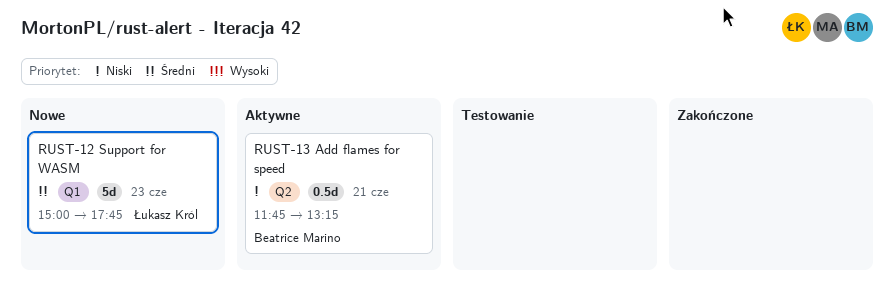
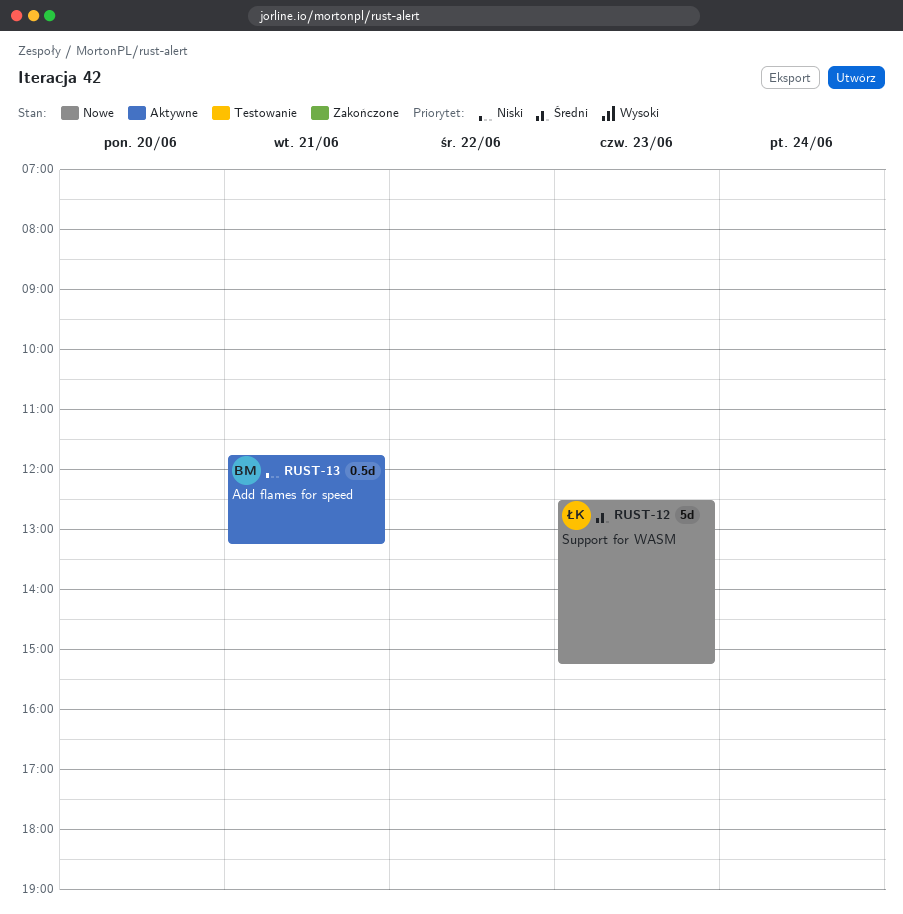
RUST-12, begins: 15:00 -> 12:30
RUST-12, ends: 17:45 -> 15:15

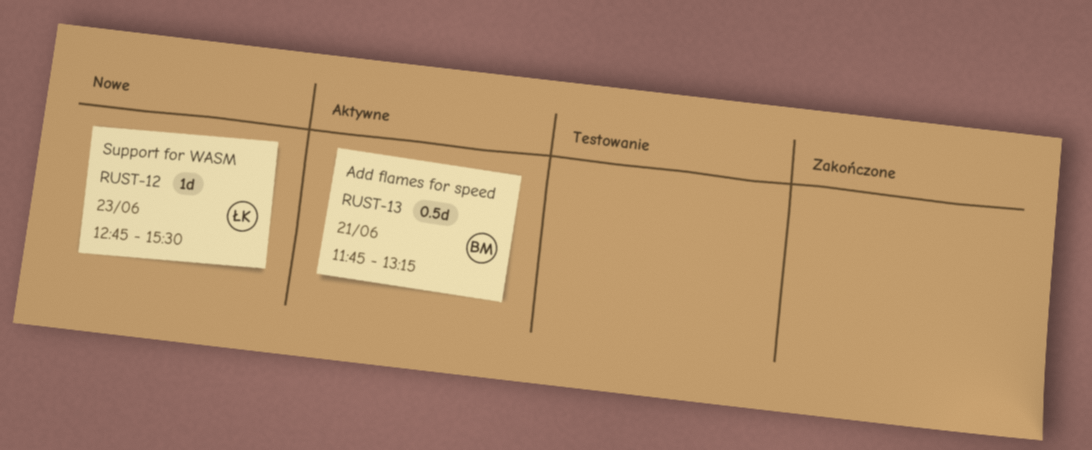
RUST-12, estimate: 5d -> 1d
RUST-12, begins: 12:30 -> 12:45
RUST-12, ends: 15:15 -> 15:30

